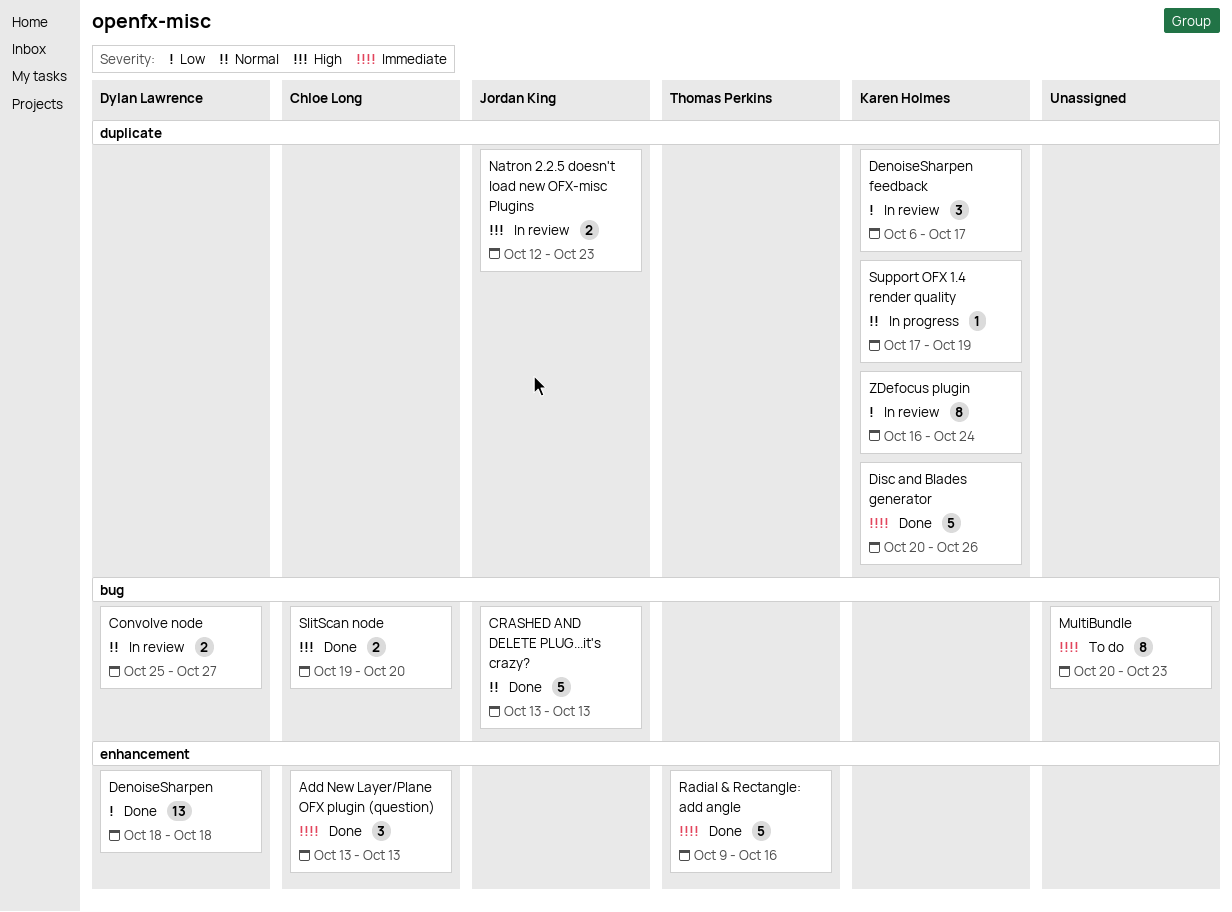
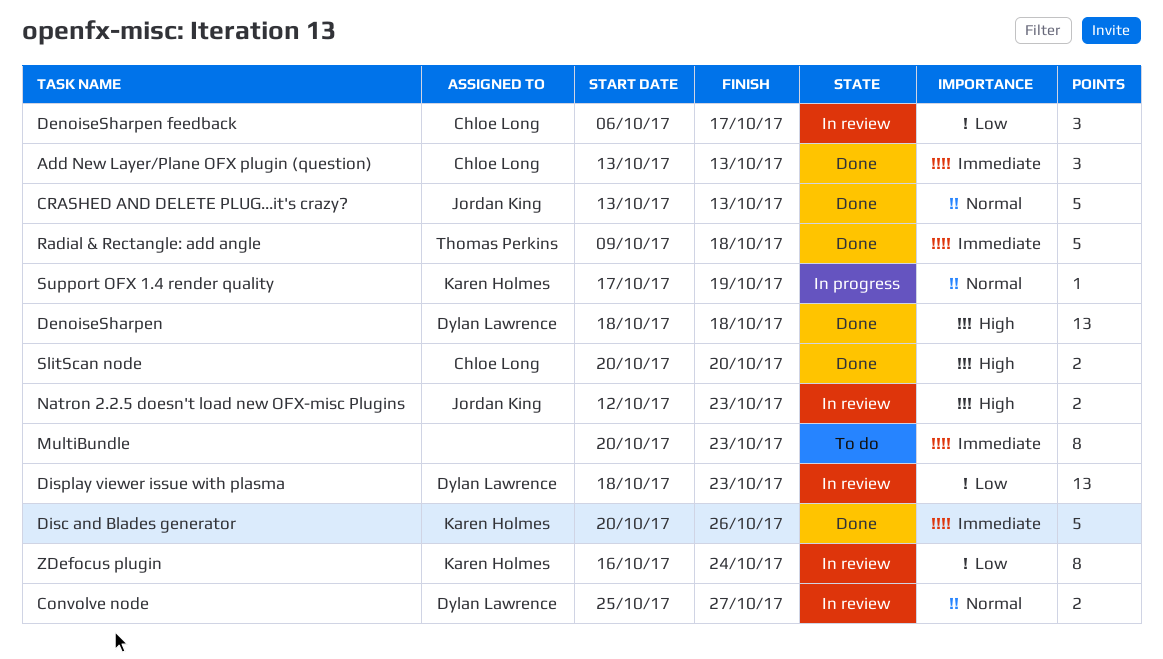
DenoiseSharpen, priority: Low -> High
DenoiseSharpen feedback, owner: Karen Holmes -> Chloe Long
Display viewer issue with plasma: none -> present
Radial & Rectangle: add angle, due: Oct 16 -> Oct 18
SlitScan node, start: Oct 19 -> Oct 20

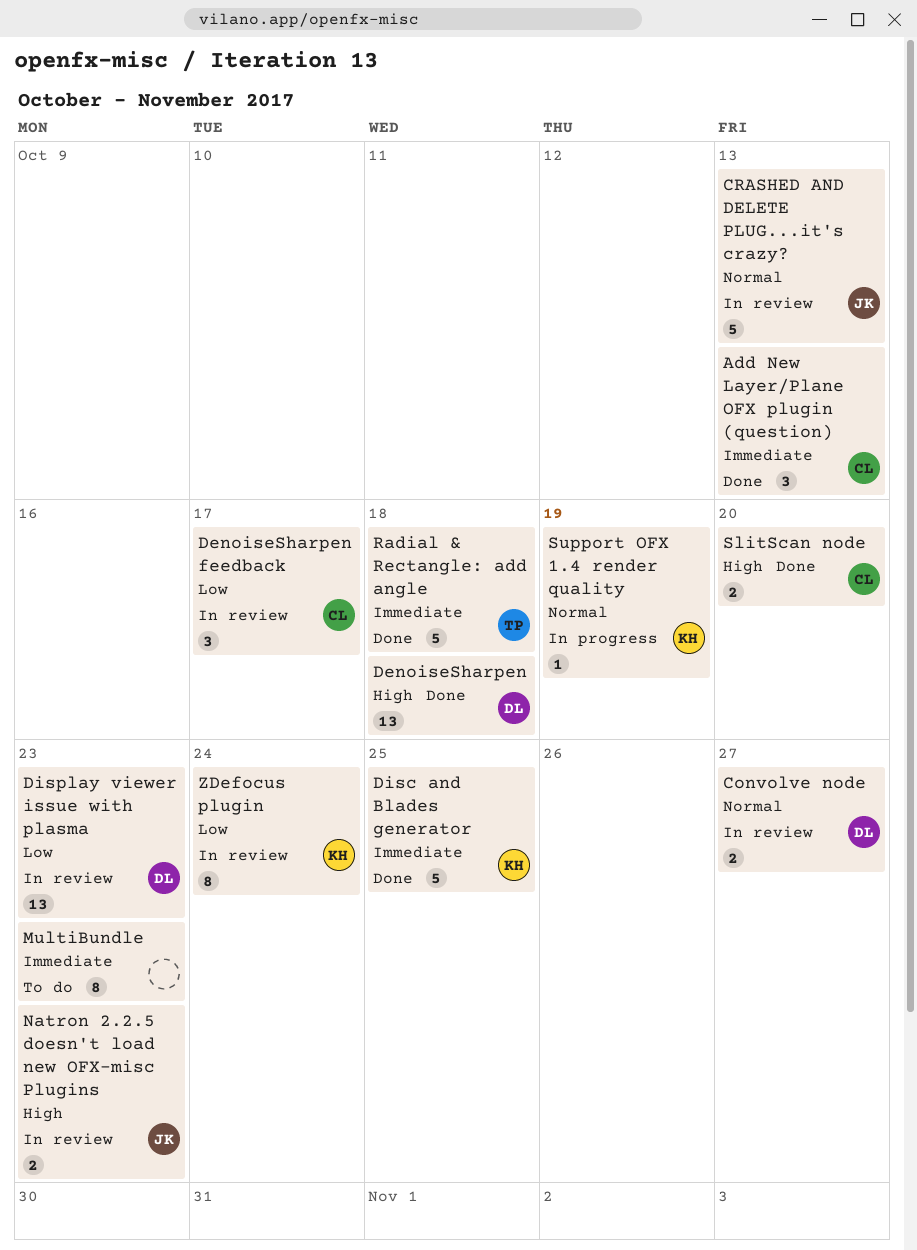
CRASHED AND DELETE PLUG...it's crazy?, status: Done -> In review
Disc and Blades generator, due: Oct 26 -> Oct 25

